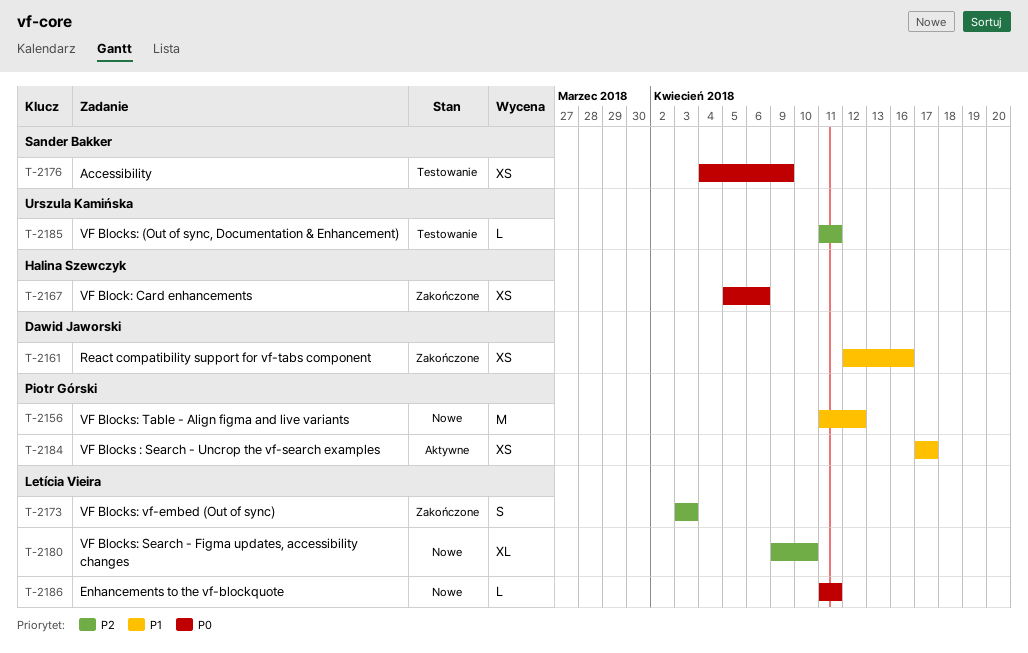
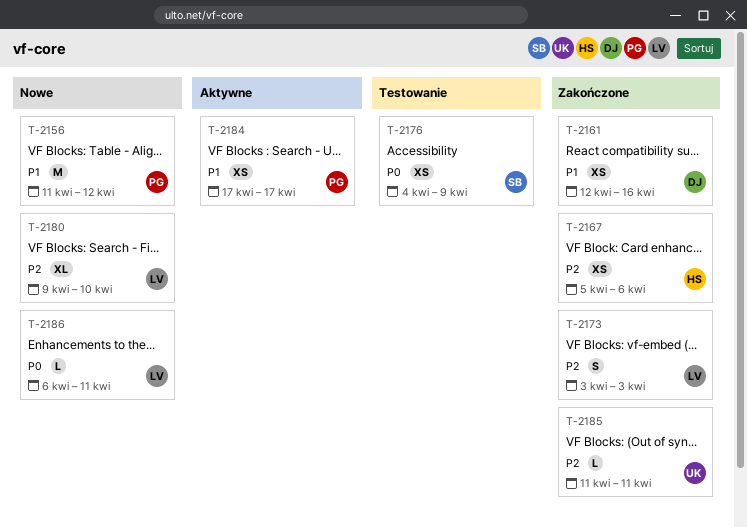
T-2167, priority: P0 -> P2
T-2185, status: Testowanie -> Zakończone
T-2186, start: Apr 11 -> Apr 6

